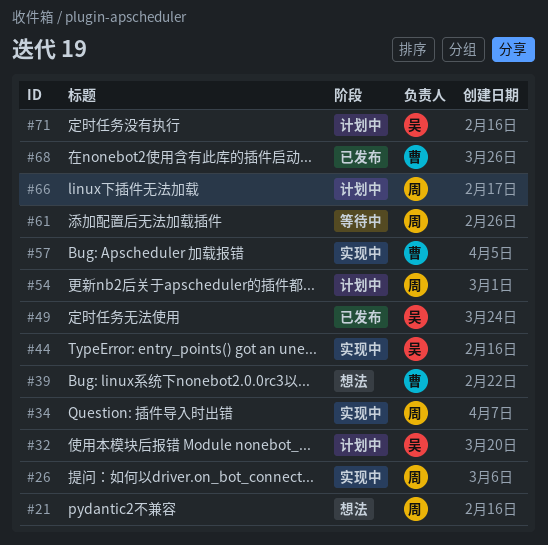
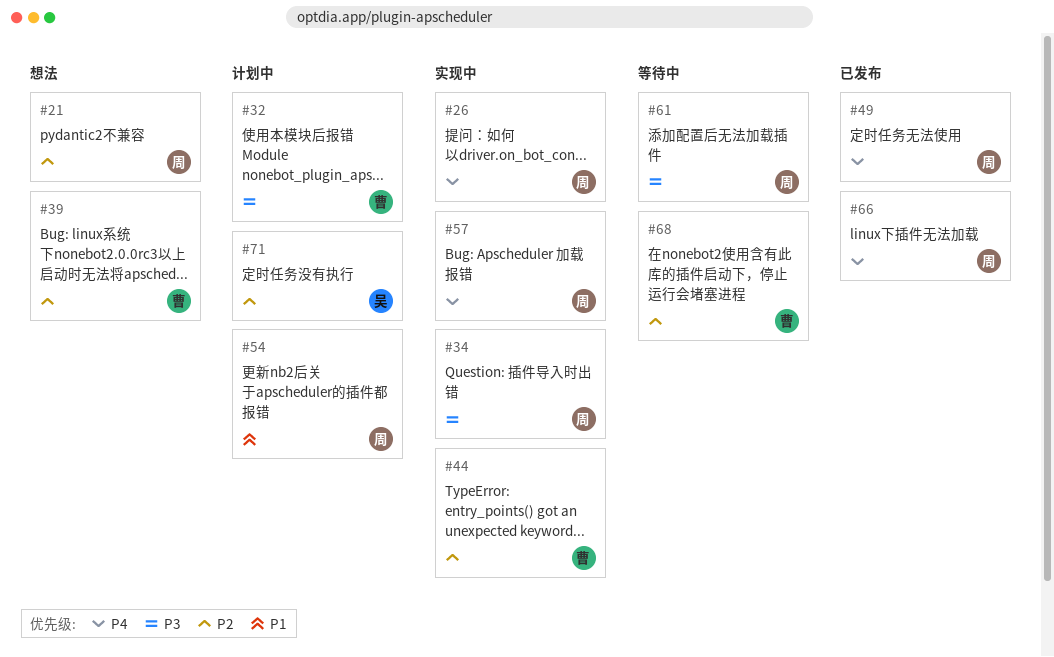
#32, owner: 吴 -> 曹
#44, owner: 吴 -> 曹
#49, owner: 吴 -> 周
#57, owner: 曹 -> 周
#66, status: 计划中 -> 已发布
#68, status: 已发布 -> 等待中

